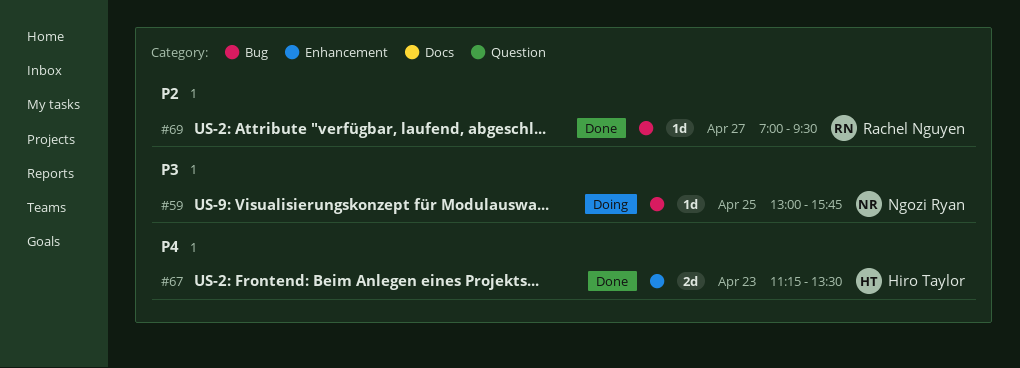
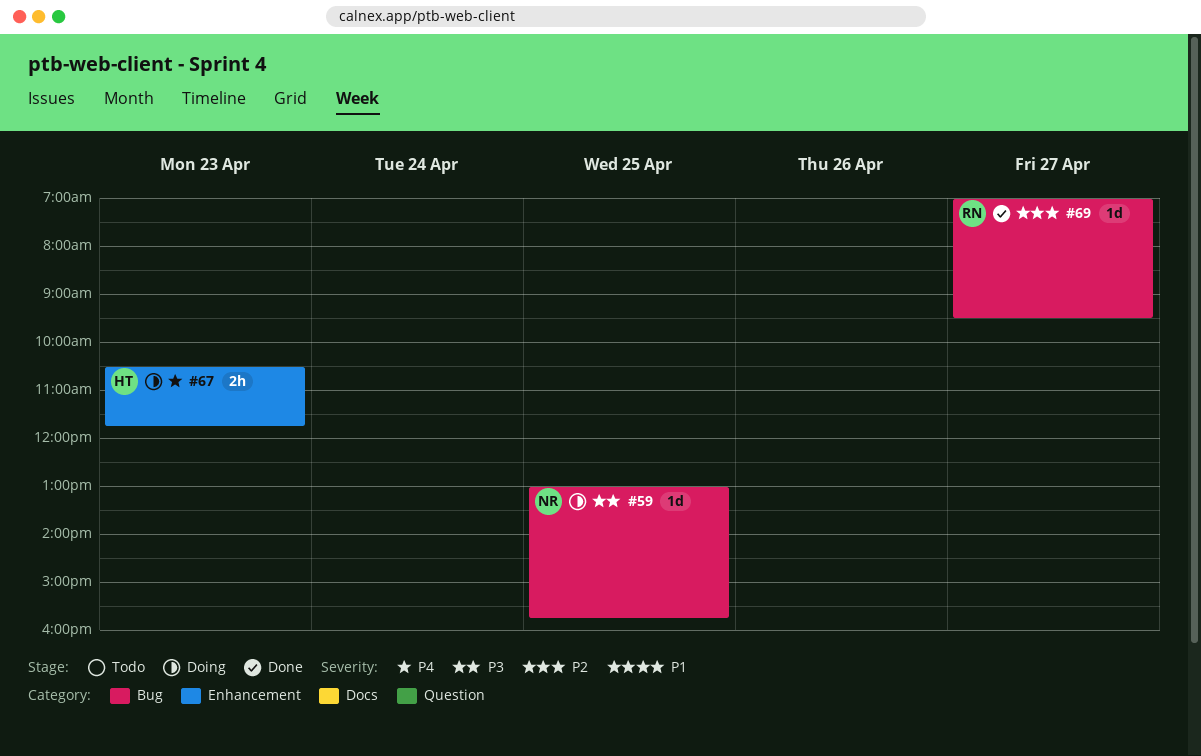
#67, status: Done -> Doing
#67, estimate: 2d -> 2h
#67, begins: 11:15 -> 10:30
#67, ends: 13:30 -> 11:45

